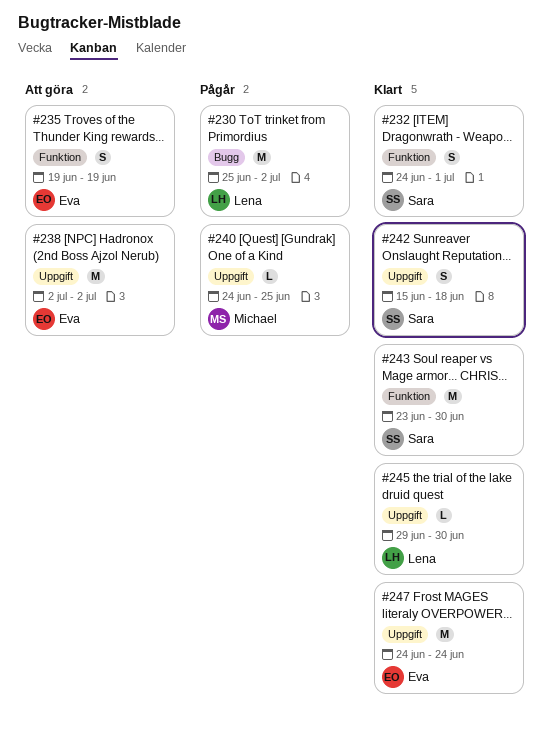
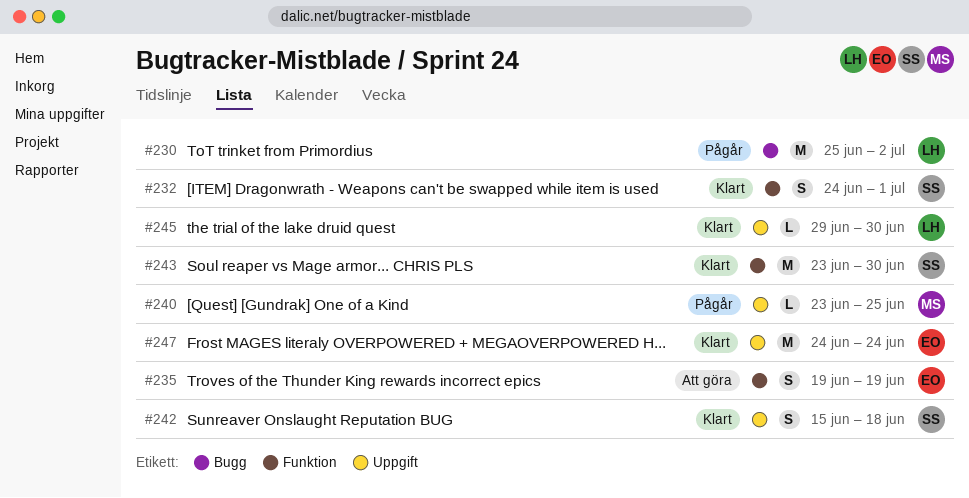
#238: present -> none
#240, start: Jun 24 -> Jun 23

